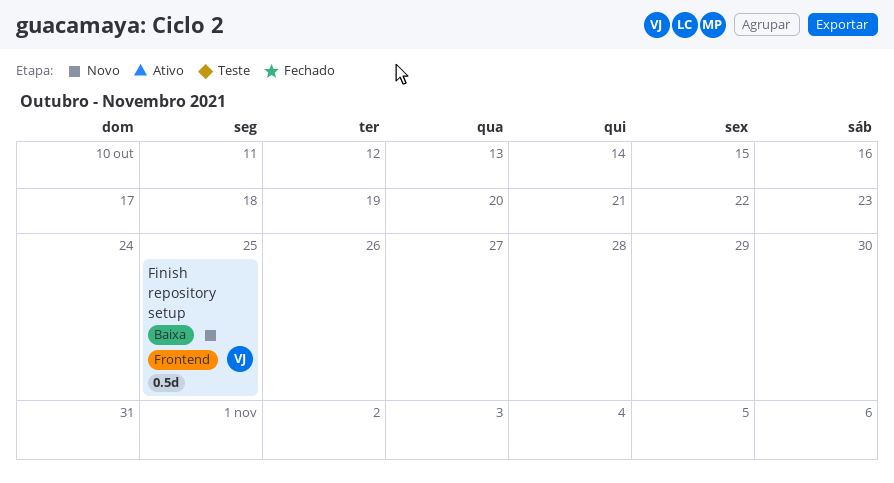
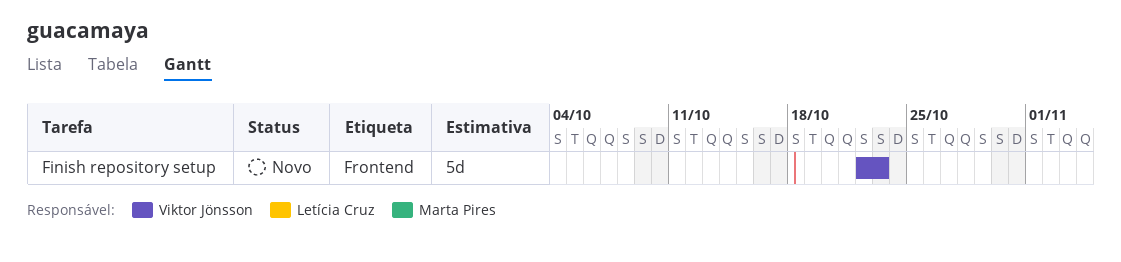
Finish repository setup, estimate: 0.5d -> 5d
Finish repository setup, due: Oct 25 -> Oct 23

